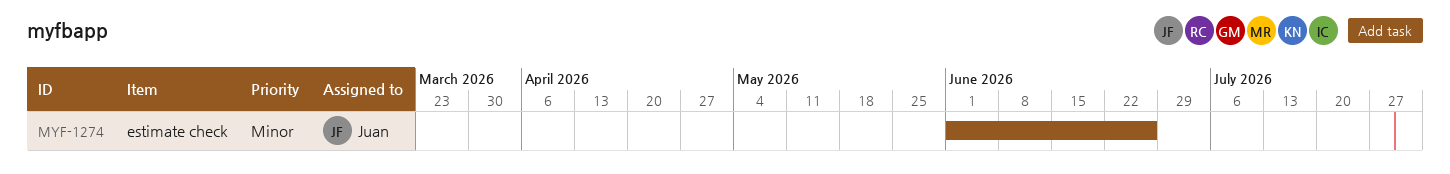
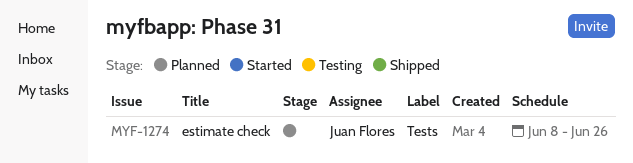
MYF-1274, start: Jun 1 -> Jun 8

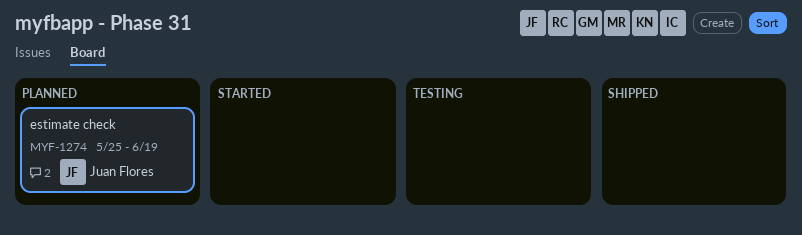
MYF-1274, start: Jun 8 -> May 25
MYF-1274, due: Jun 26 -> Jun 19

